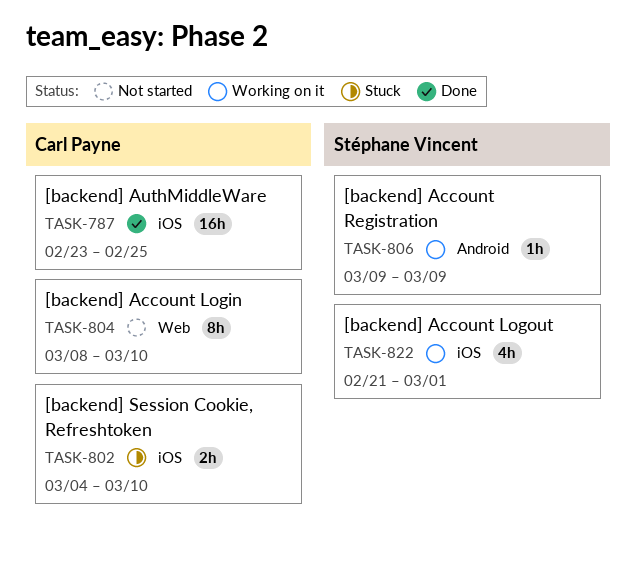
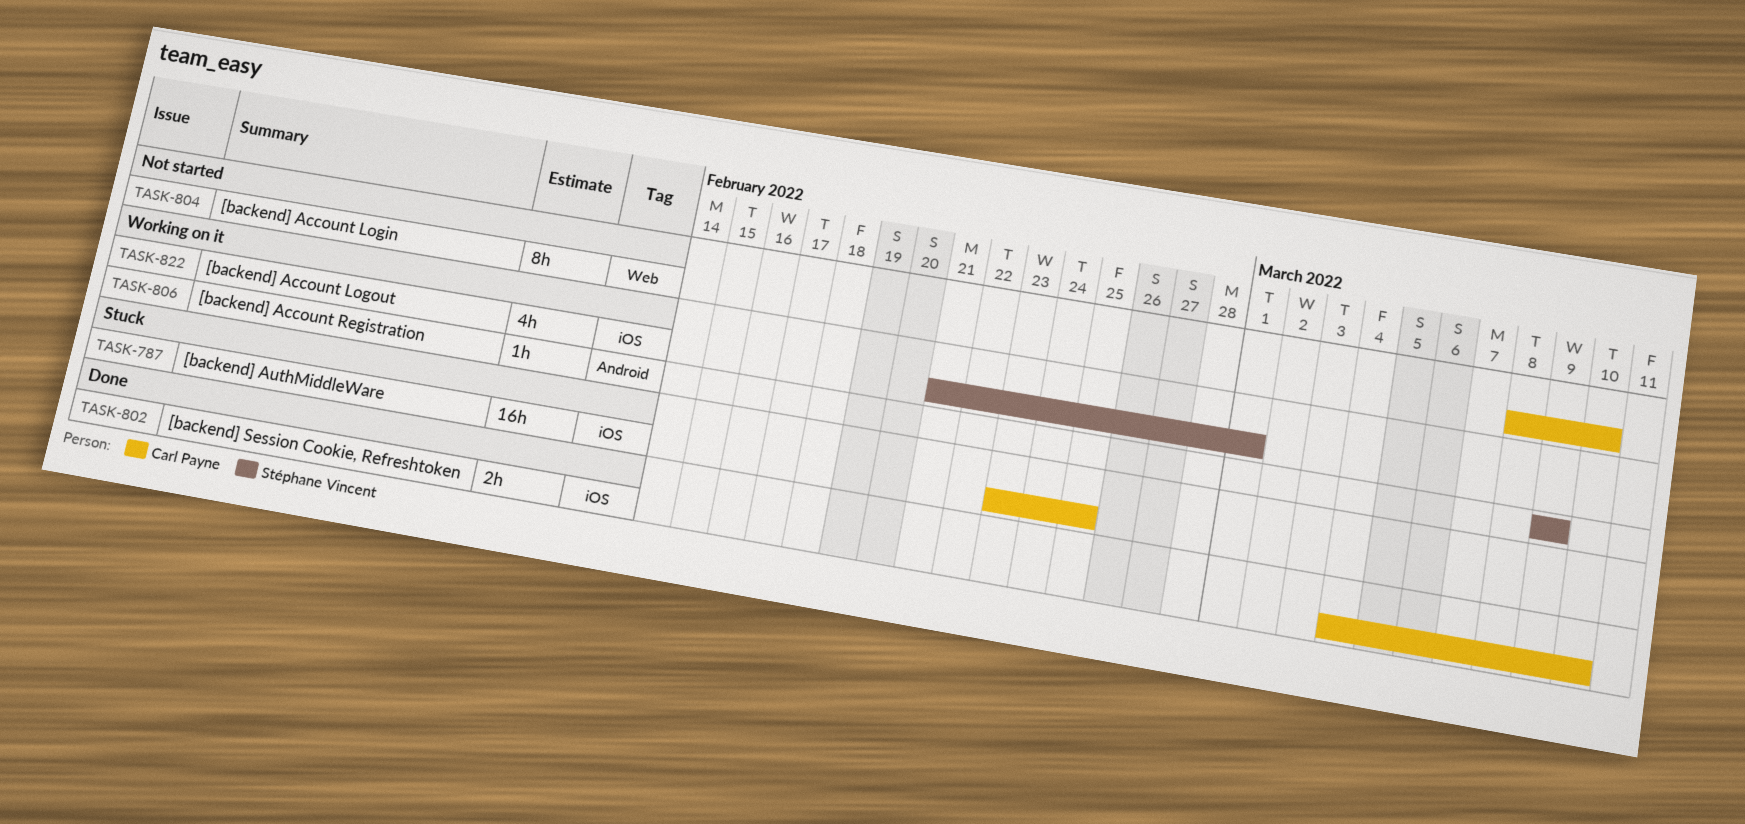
TASK-787, status: Done -> Stuck
TASK-802, status: Stuck -> Done

